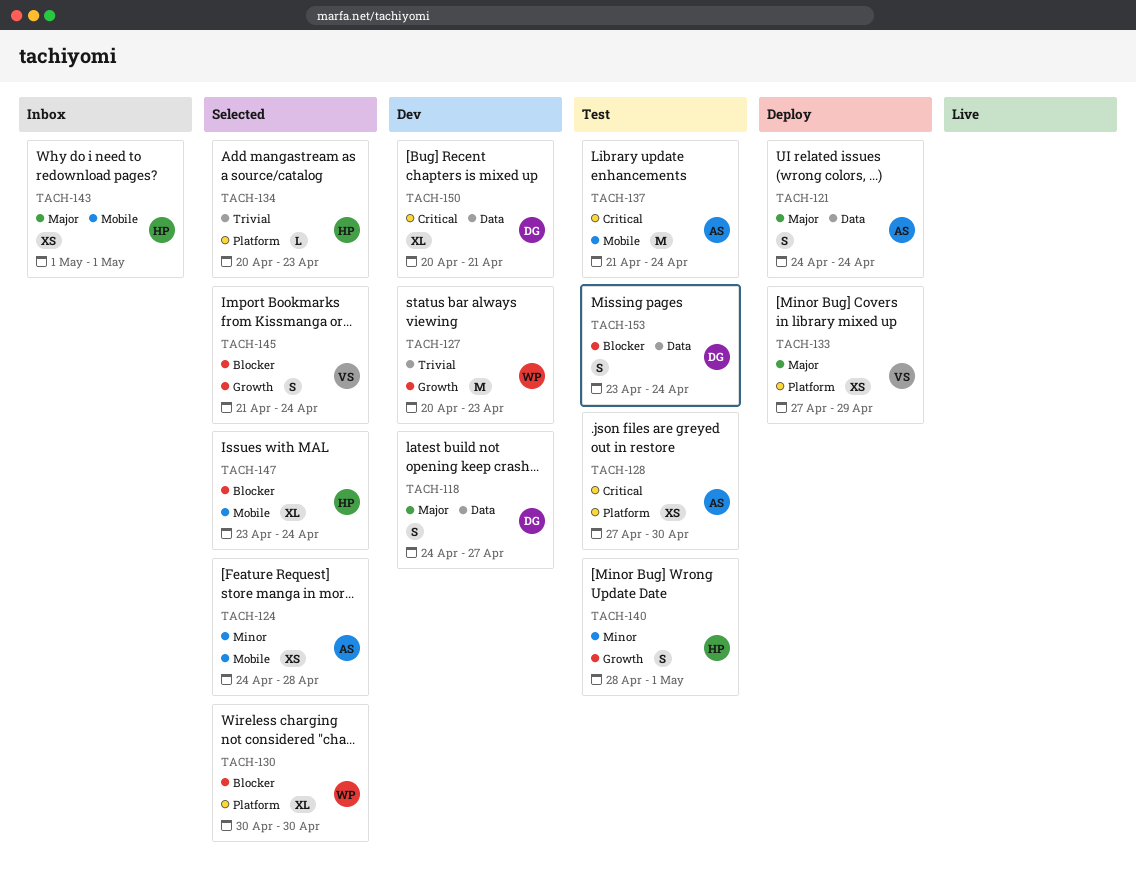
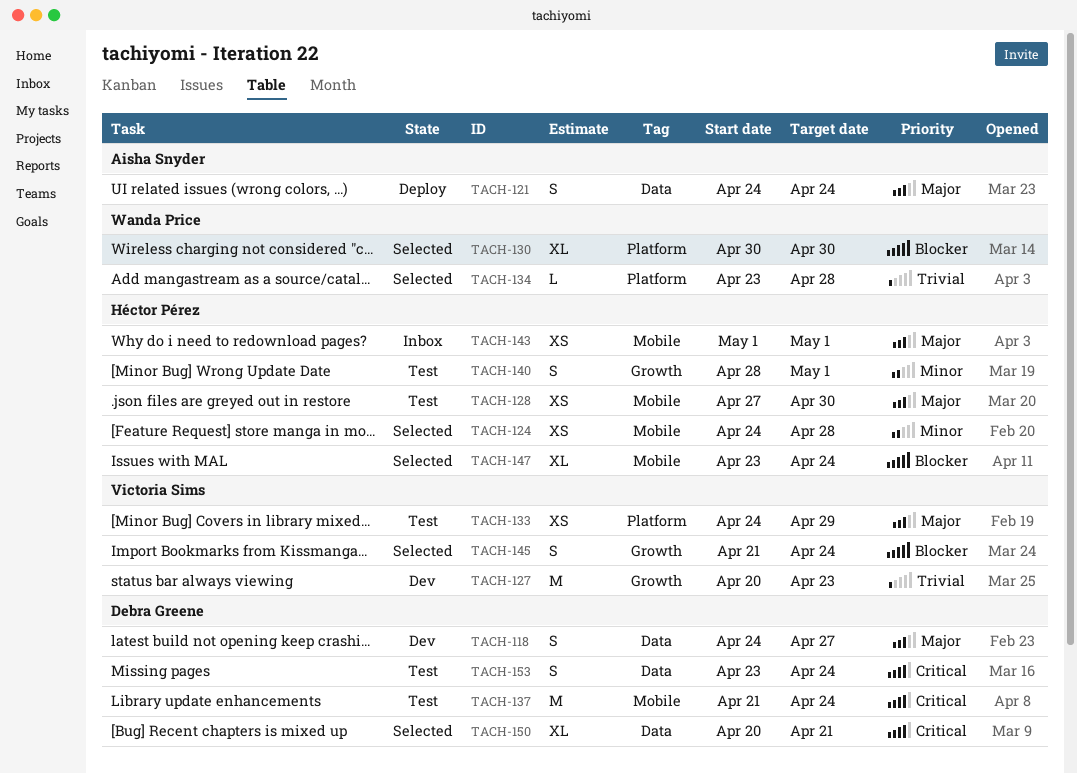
TACH-124, owner: Aisha Snyder -> Héctor Pérez
TACH-127, owner: Wanda Price -> Victoria Sims
TACH-128, owner: Aisha Snyder -> Héctor Pérez
TACH-128, priority: Critical -> Major
TACH-128, label: Platform -> Mobile
TACH-133, status: Deploy -> Test
TACH-133, start: Apr 27 -> Apr 24
TACH-134, owner: Héctor Pérez -> Wanda Price
TACH-134, start: Apr 20 -> Apr 23
TACH-134, due: Apr 23 -> Apr 28
TACH-137, owner: Aisha Snyder -> Debra Greene
TACH-150, status: Dev -> Selected
TACH-153, priority: Blocker -> Critical

